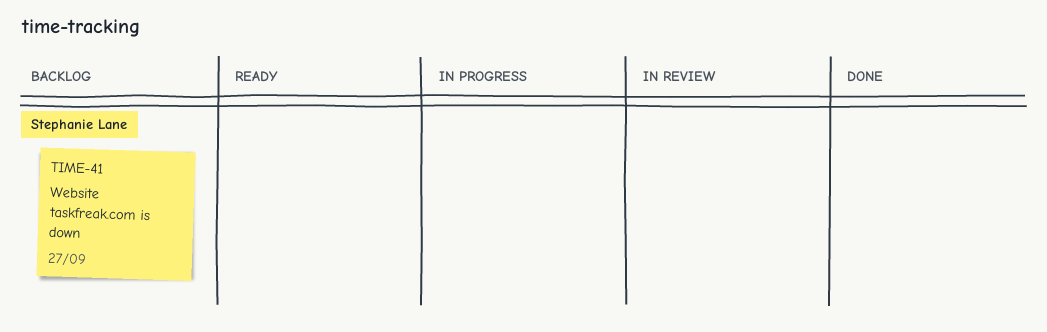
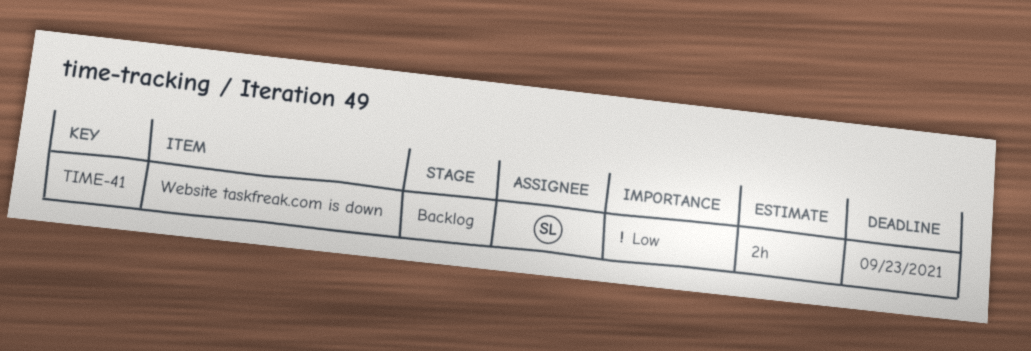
TIME-41, due: Sep 27 -> Sep 23

